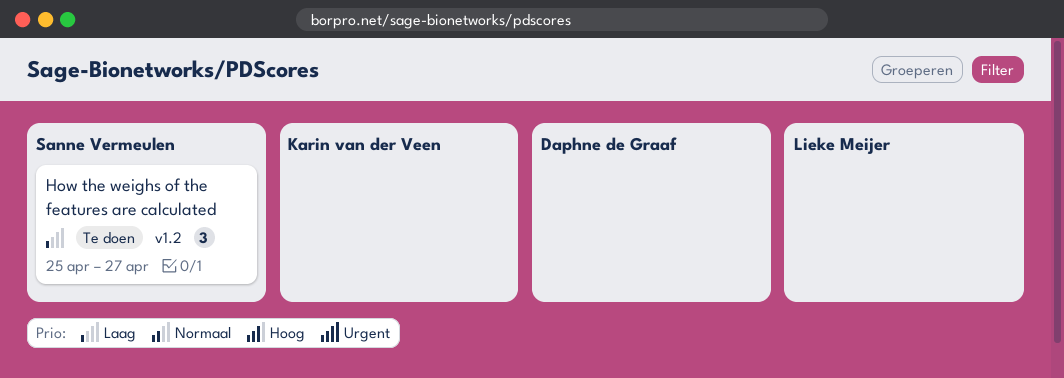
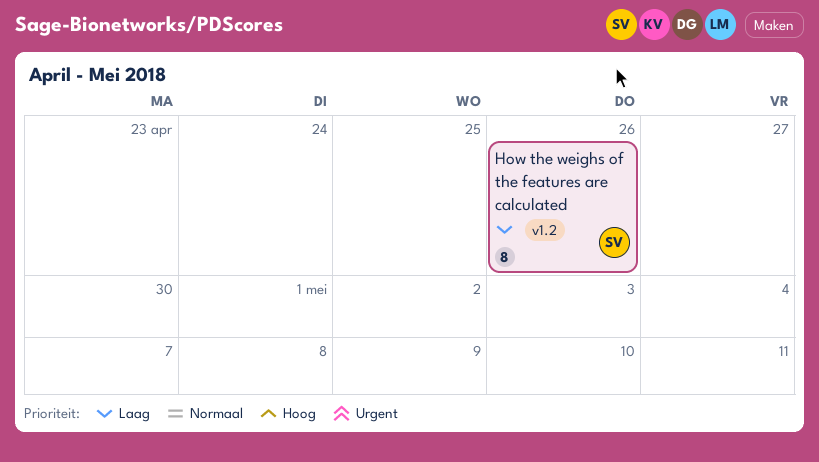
How the weighs of the features are calculated, estimate: 3 -> 8
How the weighs of the features are calculated, due: Apr 27 -> Apr 26

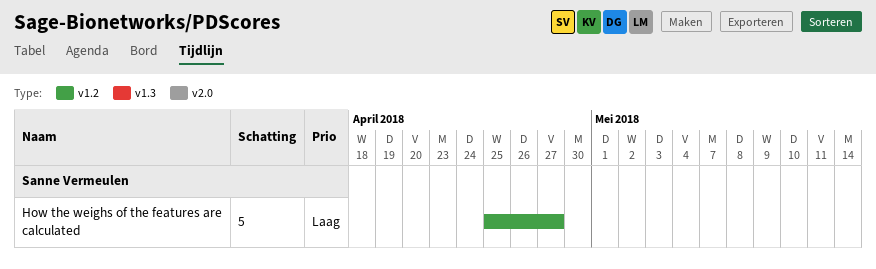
How the weighs of the features are calculated, estimate: 8 -> 5
How the weighs of the features are calculated, due: Apr 26 -> Apr 27

